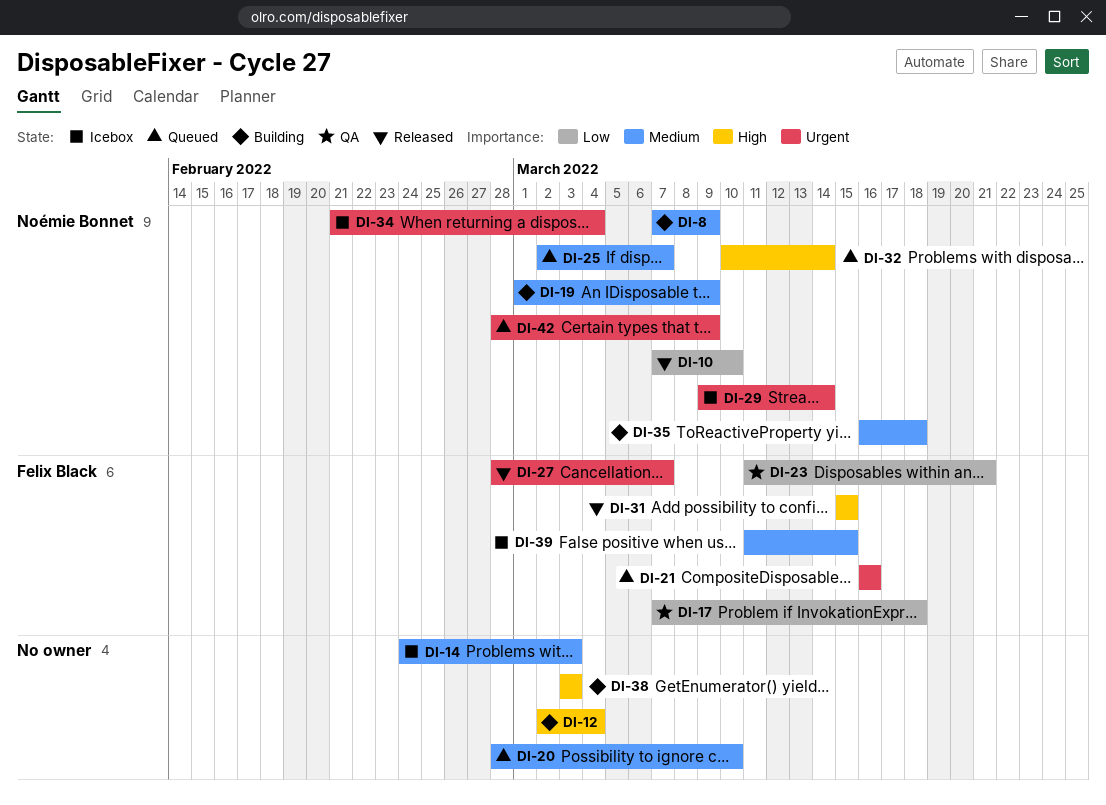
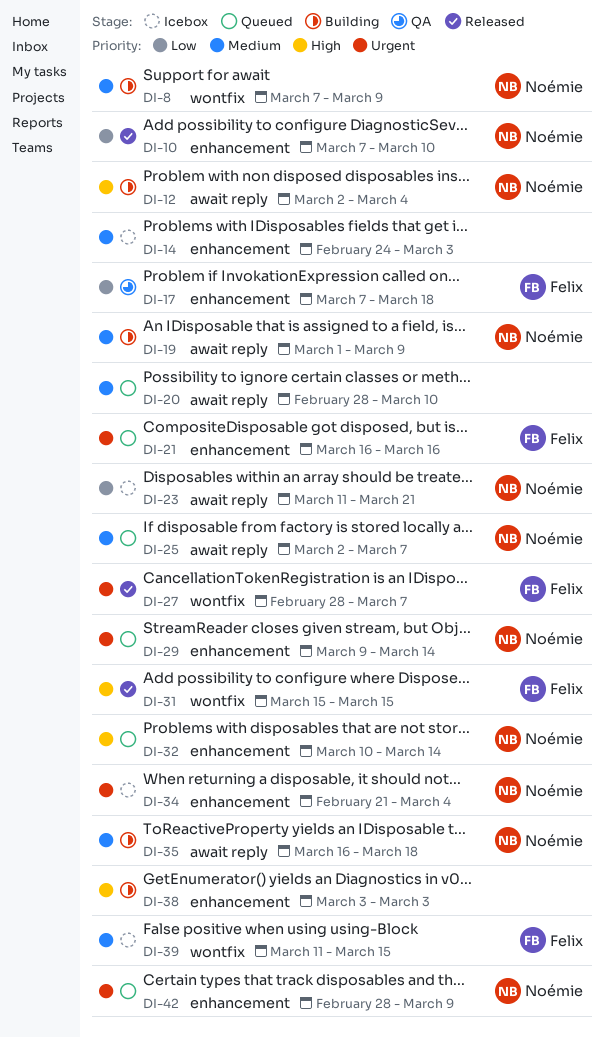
DI-12, owner: none -> Noémie Bonnet
DI-23, status: QA -> Icebox
DI-23, owner: Felix Black -> Noémie Bonnet
DI-29, status: Icebox -> Queued

